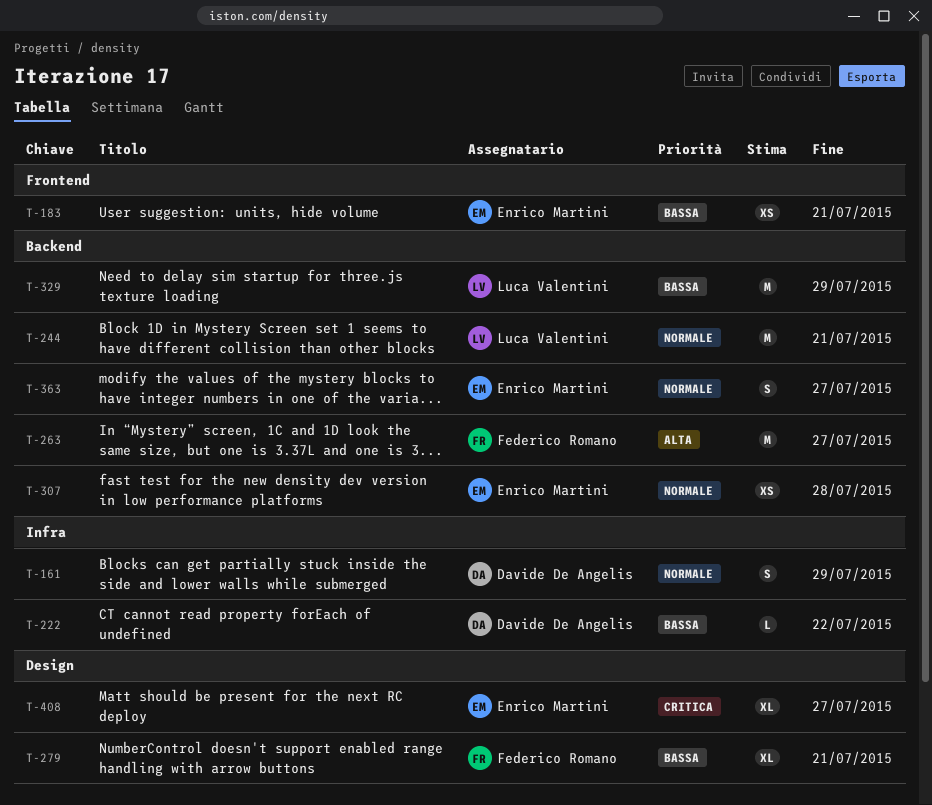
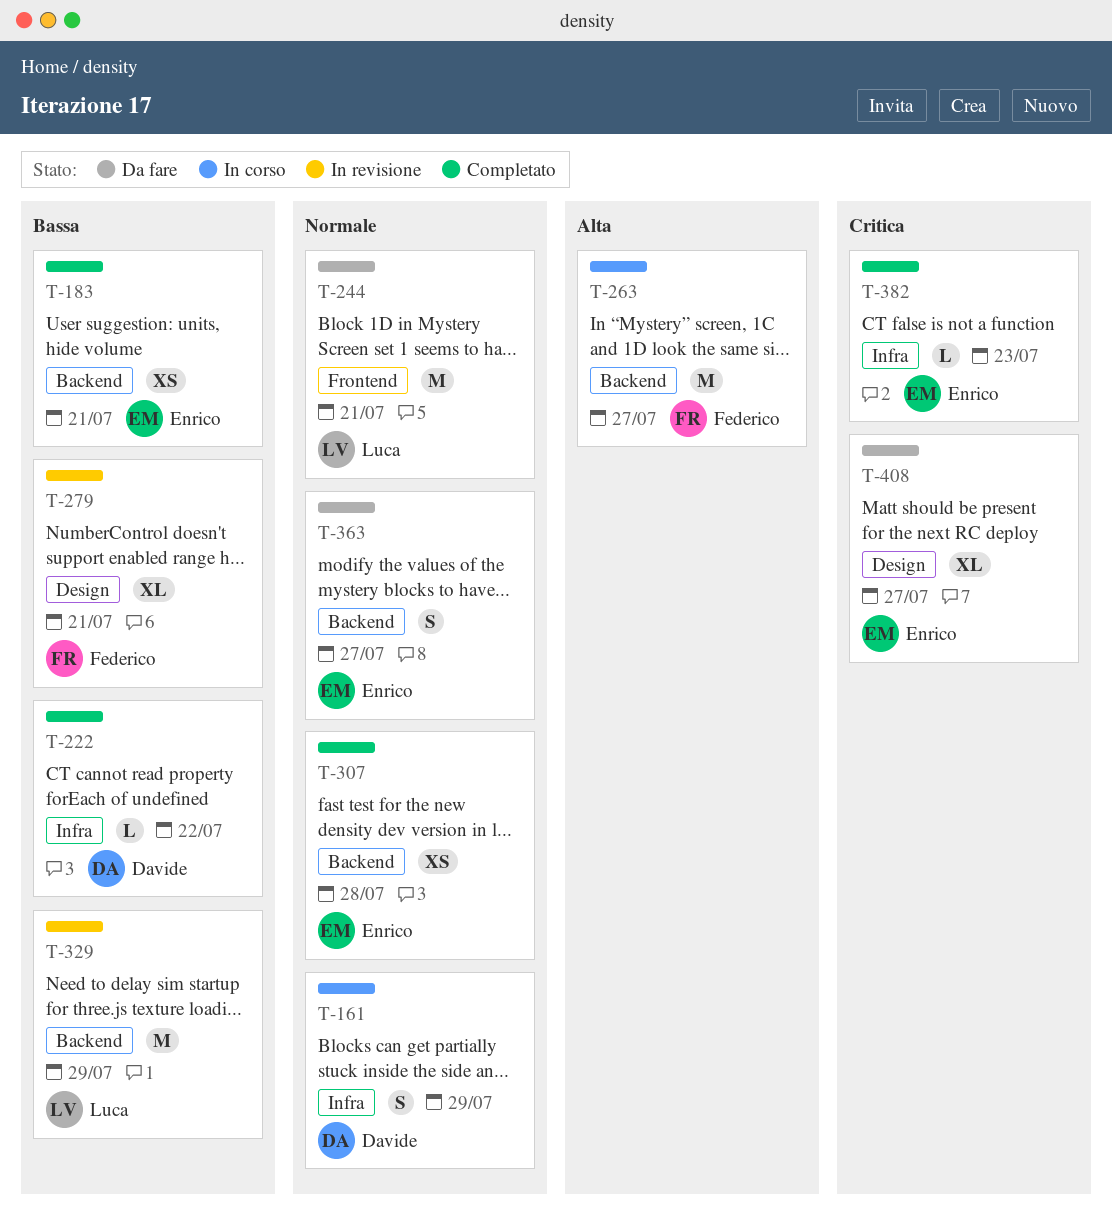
T-183, label: Frontend -> Backend
T-244, label: Backend -> Frontend
T-382: none -> present

